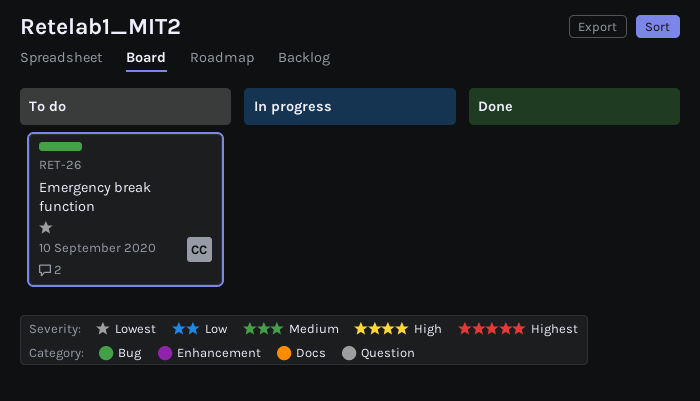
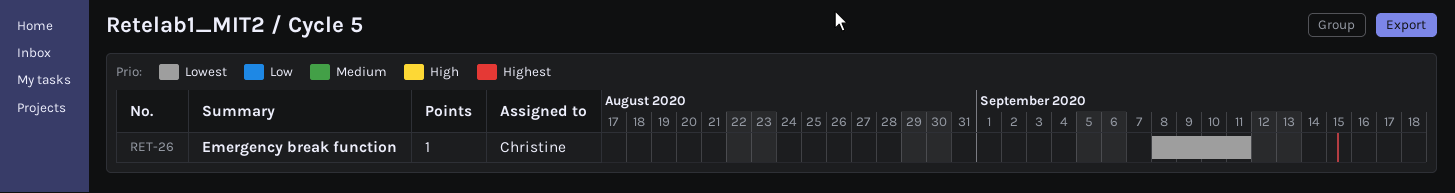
RET-26, due: Sep 10 -> Sep 11

